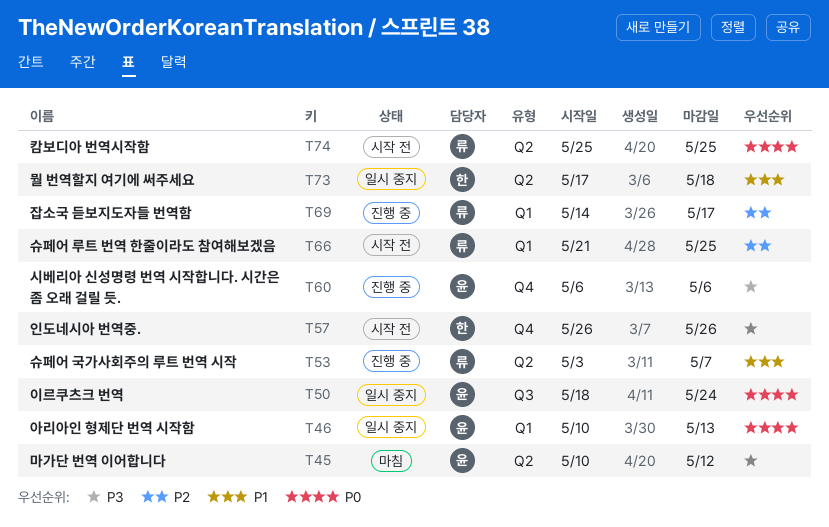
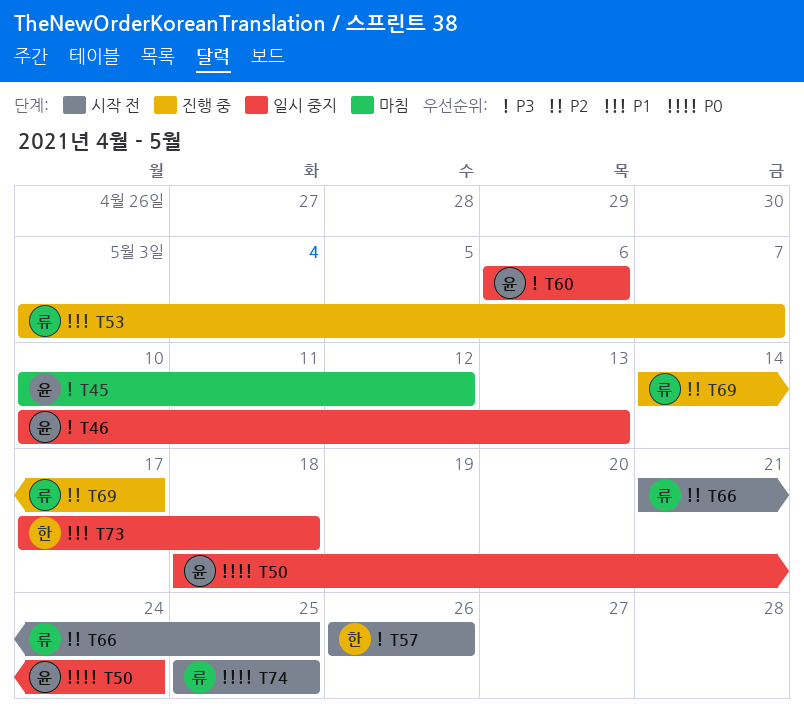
T46, priority: P0 -> P3
T60, status: 진행 중 -> 일시 중지

